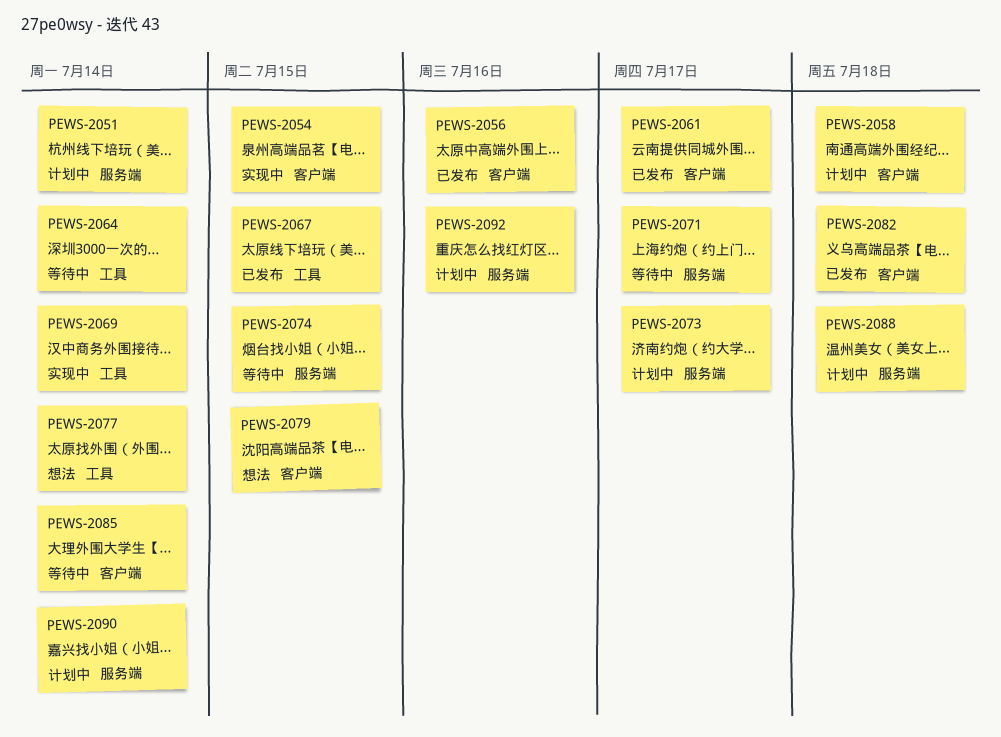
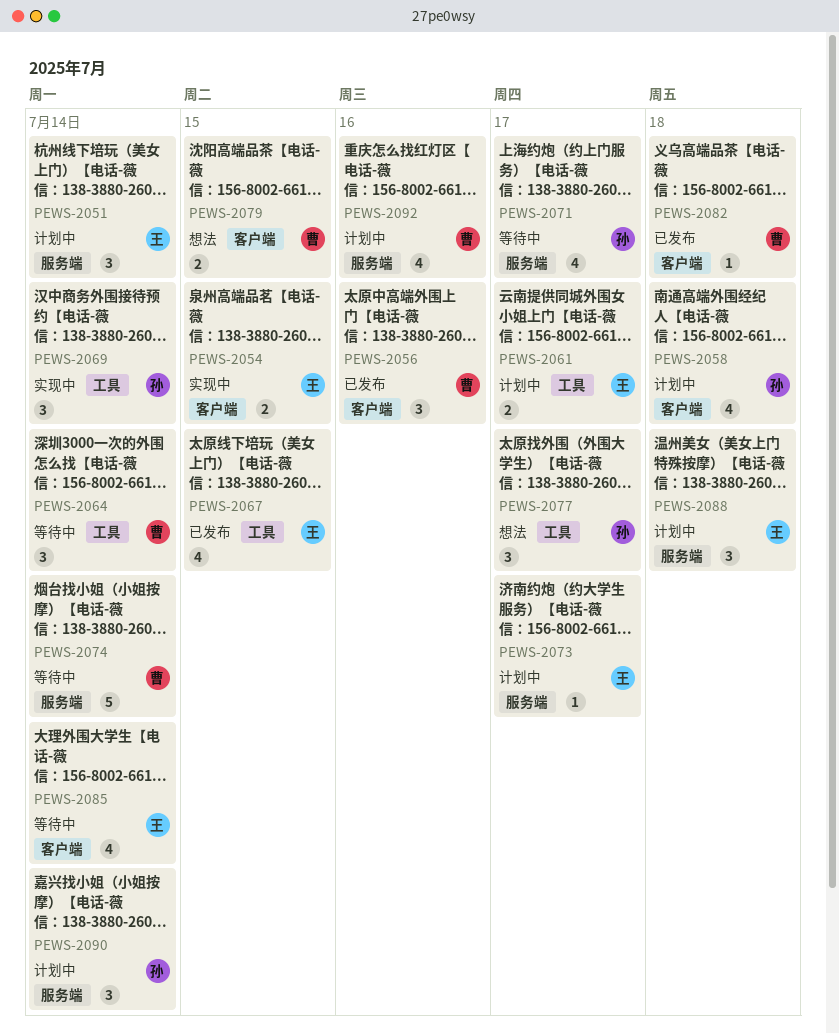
PEWS-2061, status: 已发布 -> 计划中
PEWS-2061, label: 客户端 -> 工具
PEWS-2074, due: Jul 15 -> Jul 14
PEWS-2077, due: Jul 14 -> Jul 17

